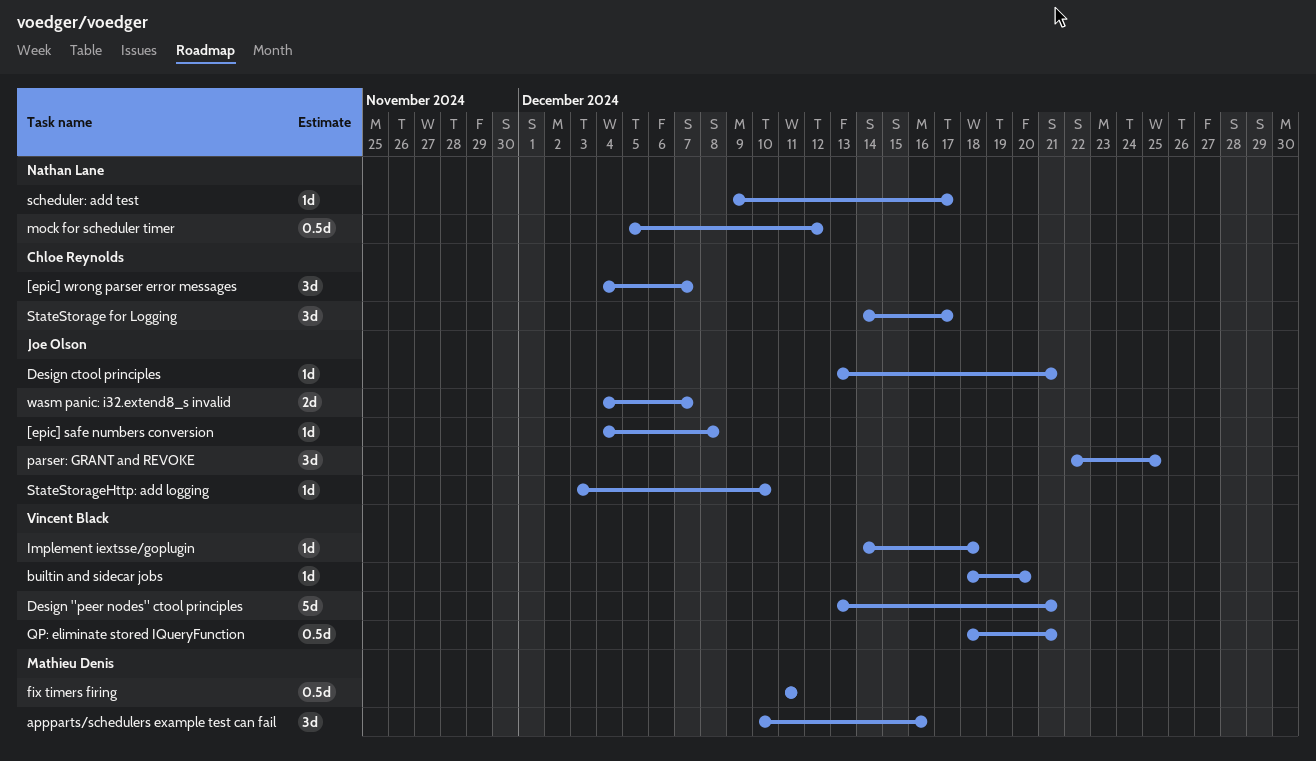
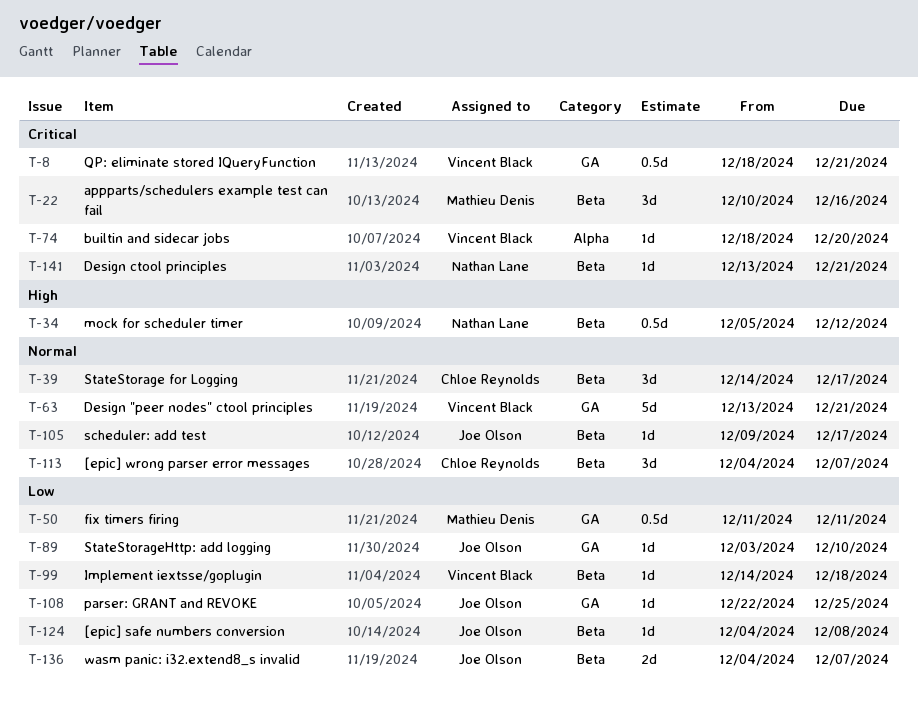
Design ctool principles, owner: Joe Olson -> Nathan Lane
parser: GRANT and REVOKE, estimate: 3d -> 1d
scheduler: add test, owner: Nathan Lane -> Joe Olson

